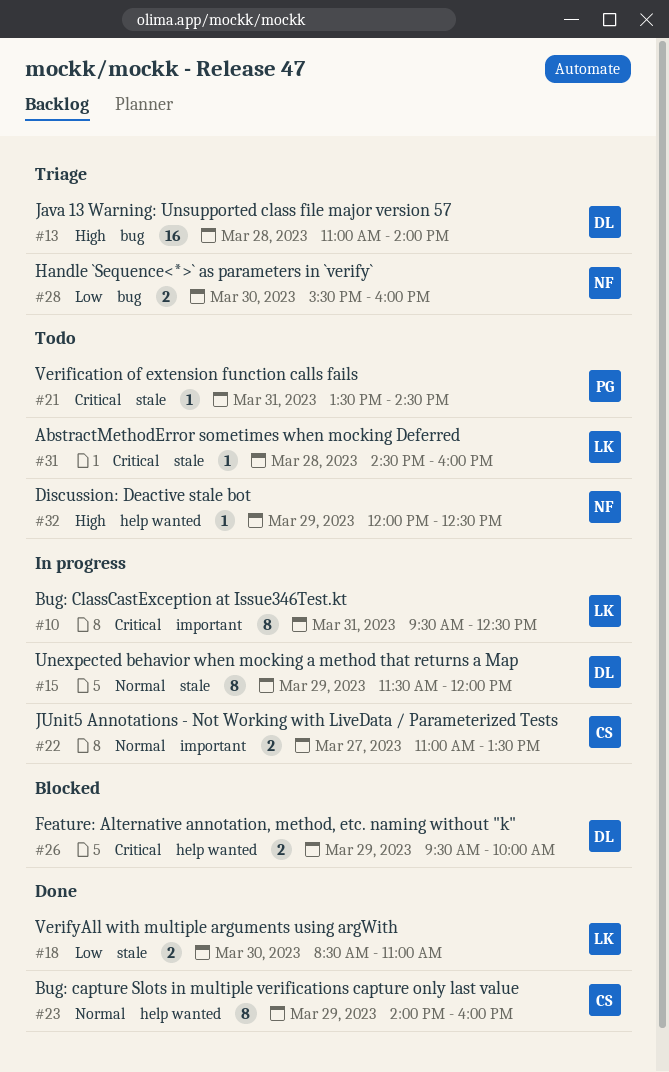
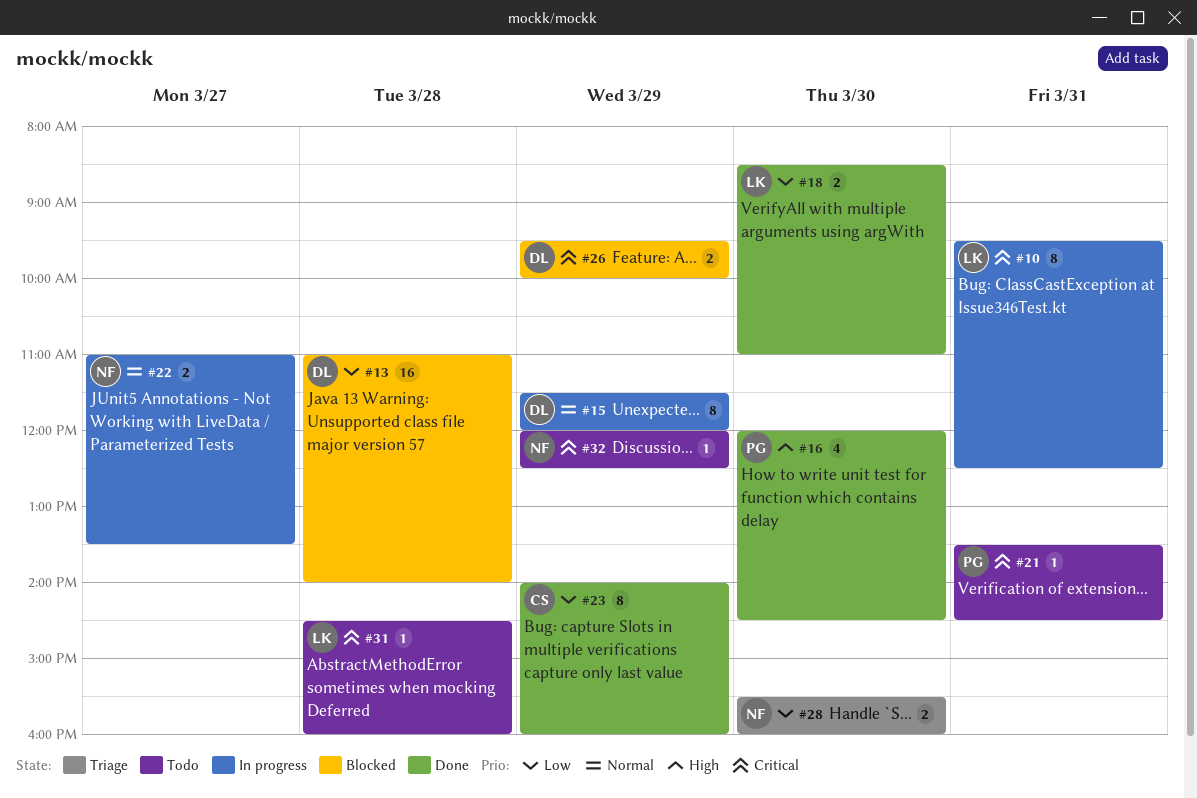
#13, status: Triage -> Blocked
#13, priority: High -> Low
#16: none -> present
#22, owner: CS -> NF
#23, priority: Normal -> Low
#32, priority: High -> Critical

